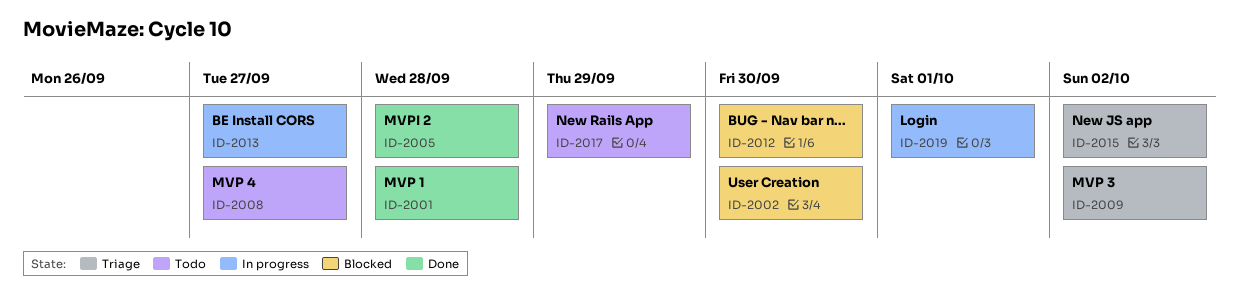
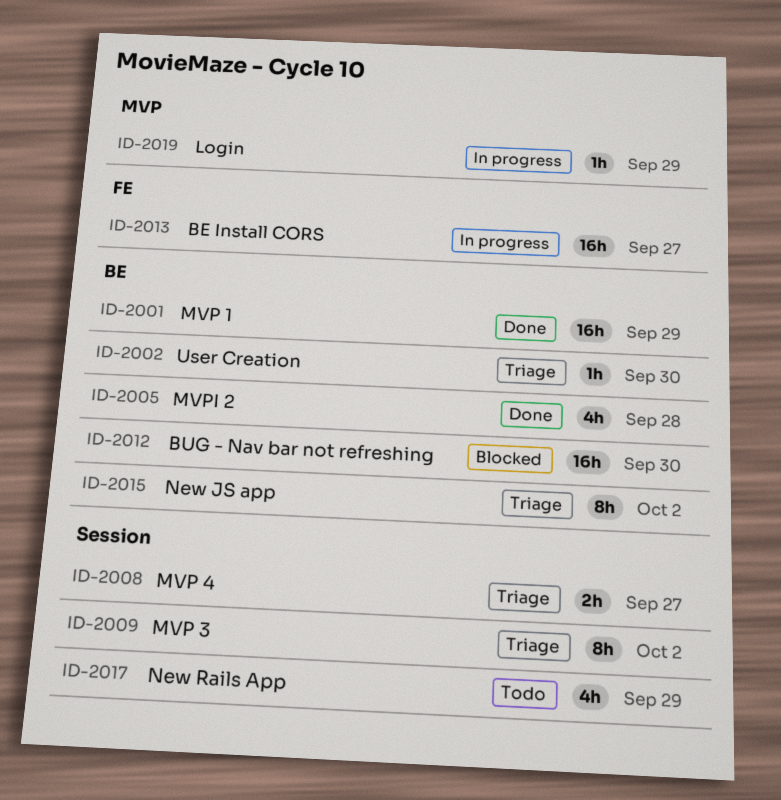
ID-2001, due: Sep 28 -> Sep 29
ID-2002, status: Blocked -> Triage
ID-2008, status: Todo -> Triage
ID-2019, due: Oct 1 -> Sep 29

